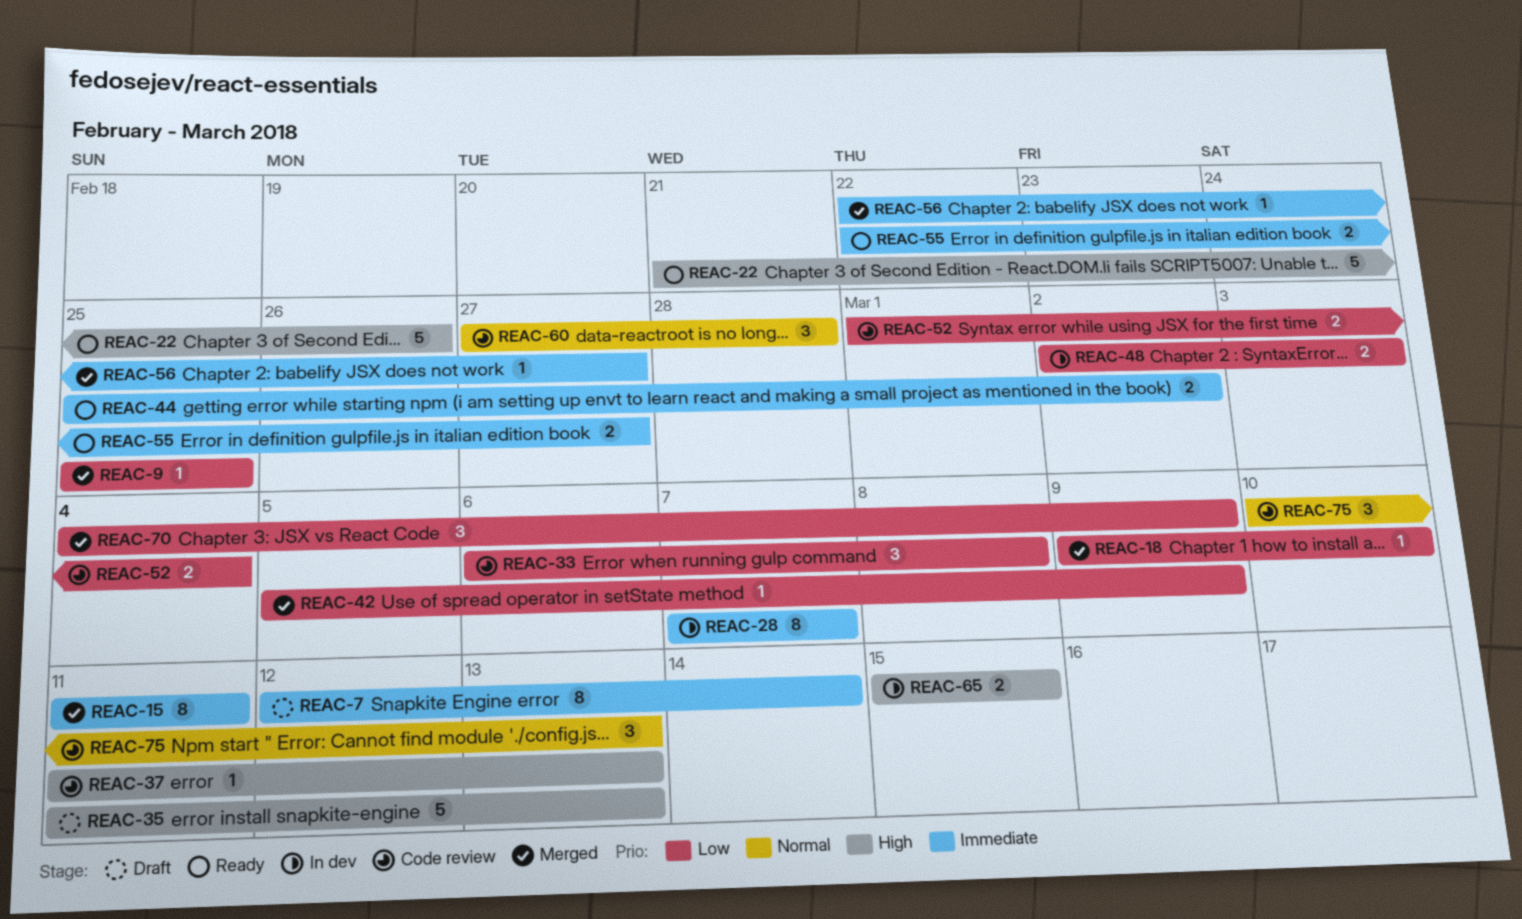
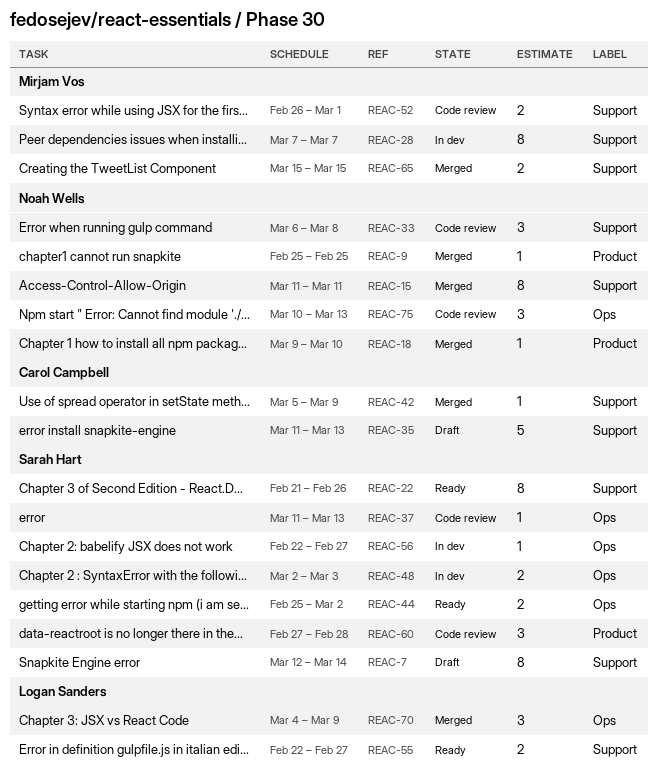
REAC-22, estimate: 5 -> 8
REAC-52, start: Mar 1 -> Feb 26
REAC-52, due: Mar 4 -> Mar 1
REAC-56, status: Merged -> In dev
REAC-65, status: In dev -> Merged

